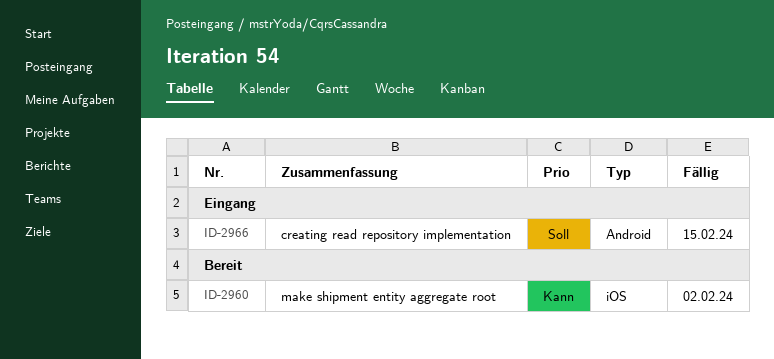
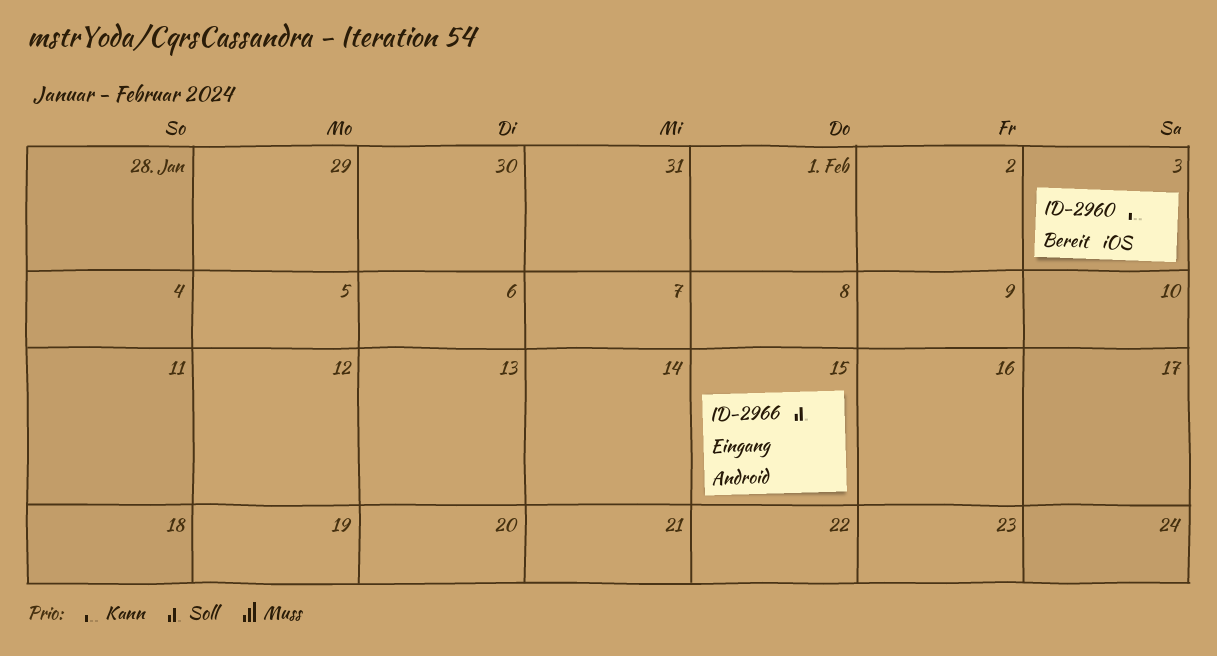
ID-2960, due: Feb 2 -> Feb 3

